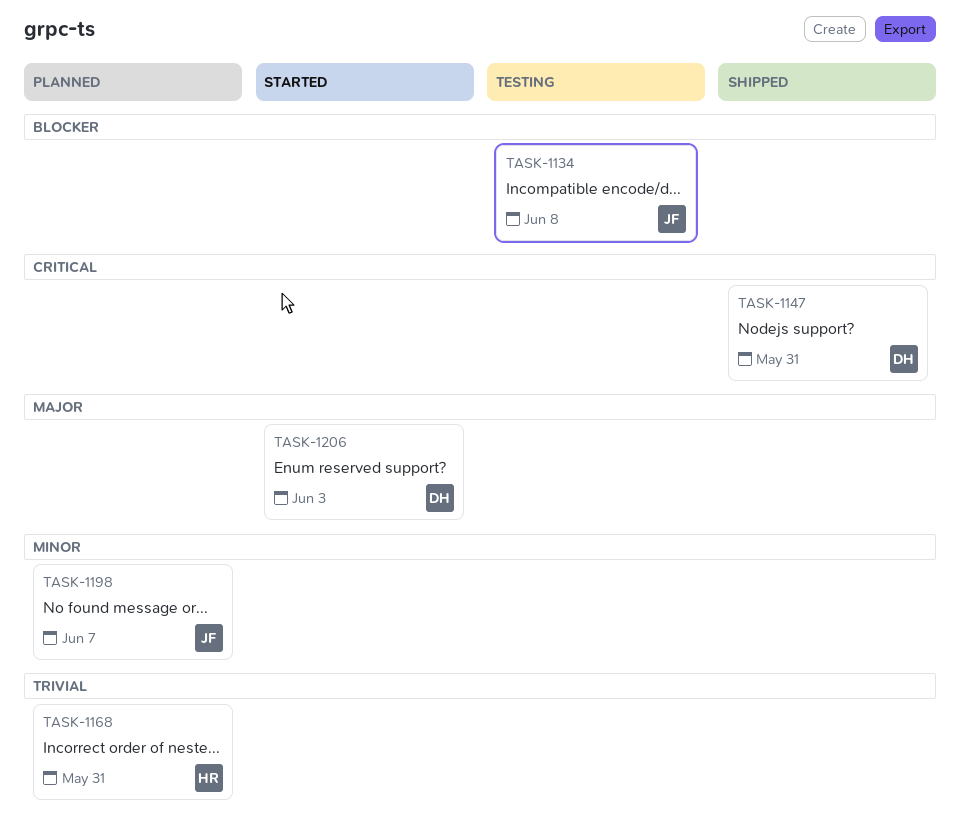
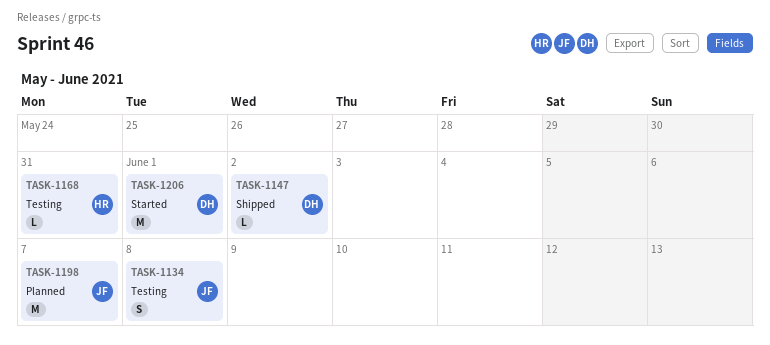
TASK-1147, due: May 31 -> Jun 2
TASK-1168, status: Planned -> Testing
TASK-1206, due: Jun 3 -> Jun 1

